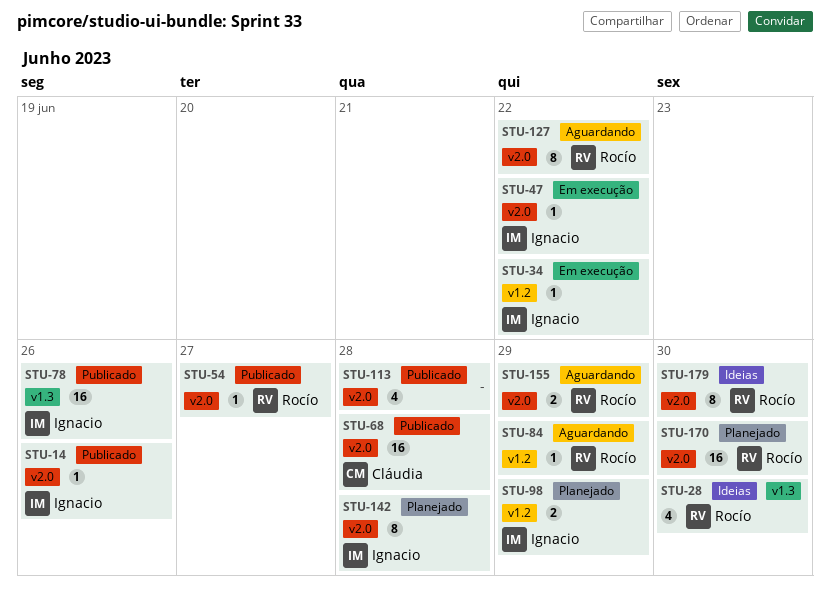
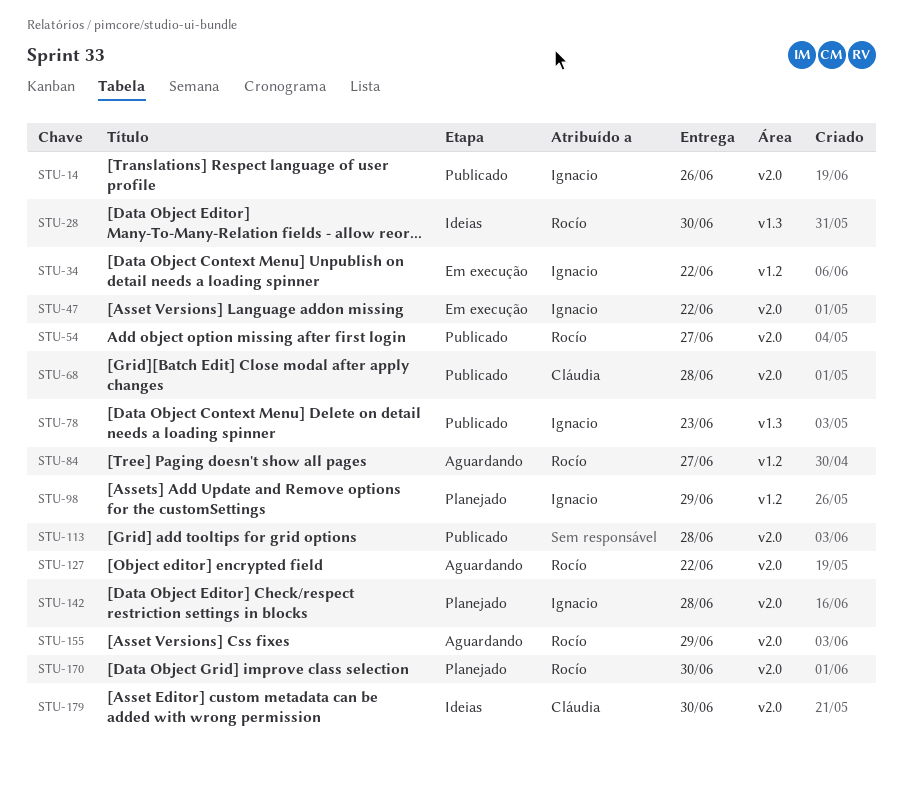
STU-78, due: Jun 26 -> Jun 23
STU-84, due: Jun 29 -> Jun 27
STU-179, owner: Rocío -> Cláudia

